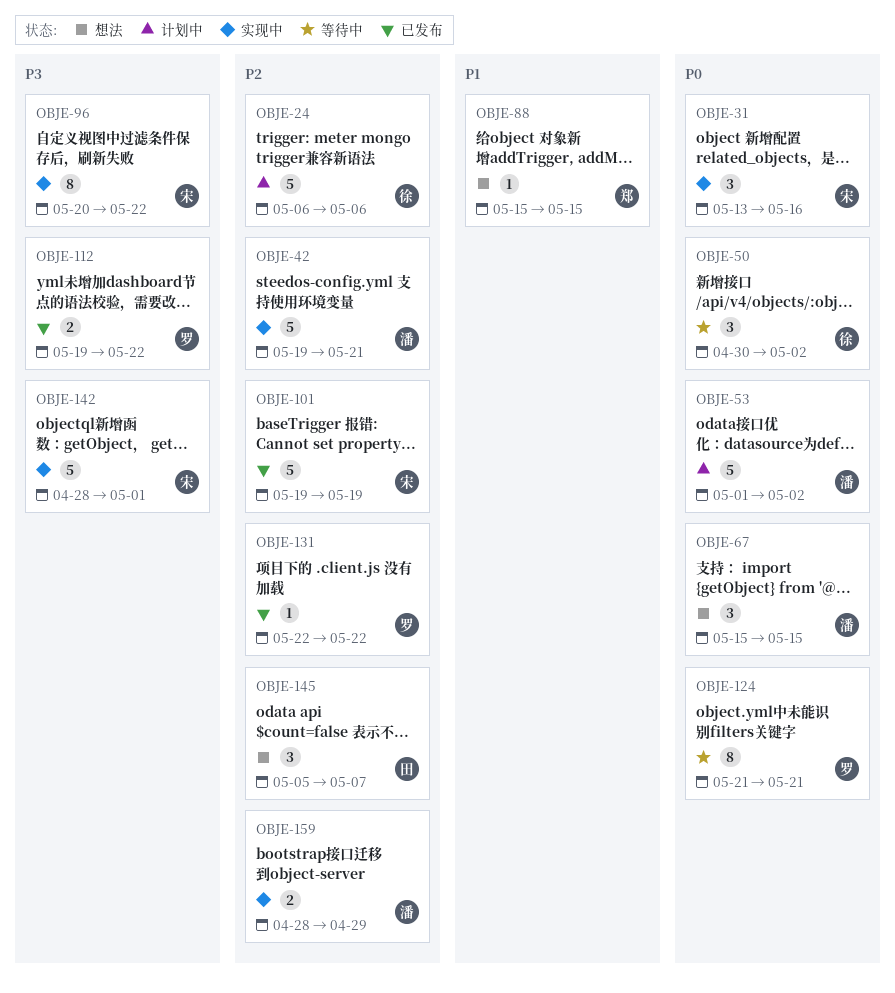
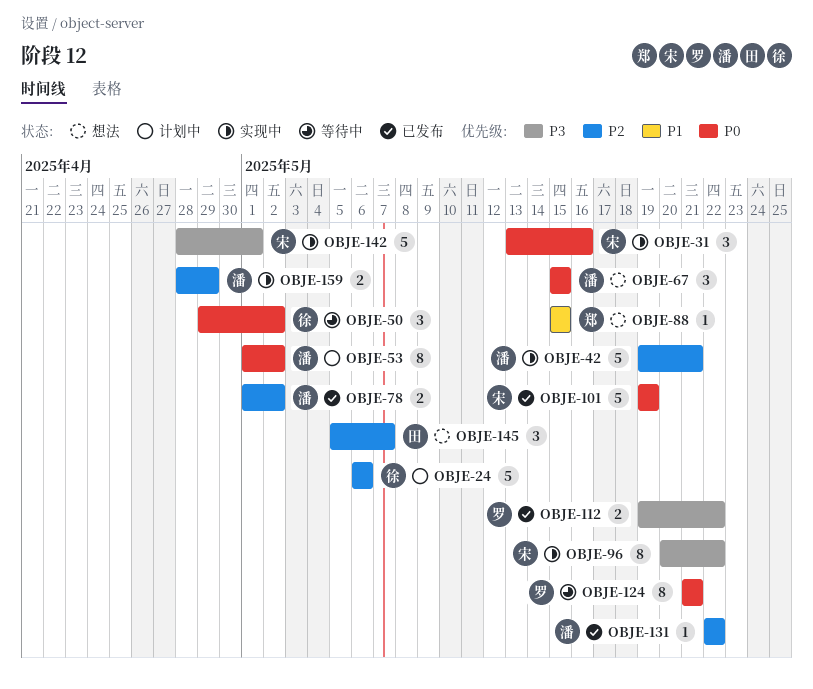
OBJE-50, start: Apr 30 -> Apr 29
OBJE-53, estimate: 5 -> 8
OBJE-78: none -> present
OBJE-101, priority: P2 -> P0
OBJE-131, owner: 罗 -> 潘

